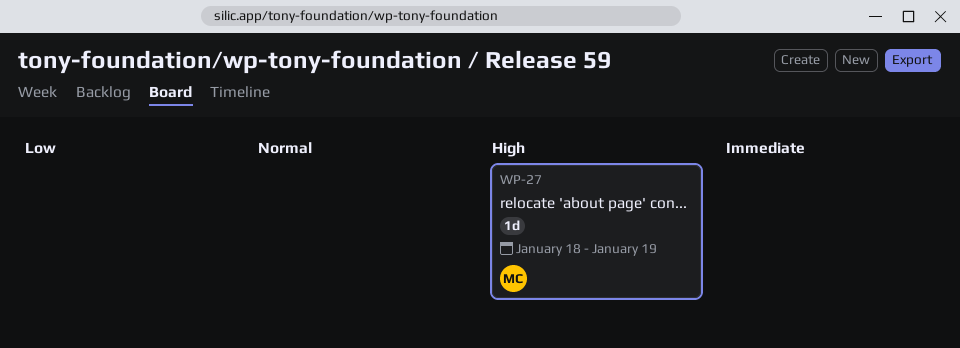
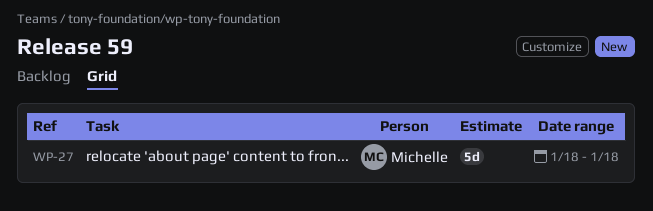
WP-27, estimate: 1d -> 5d
WP-27, due: Jan 19 -> Jan 18

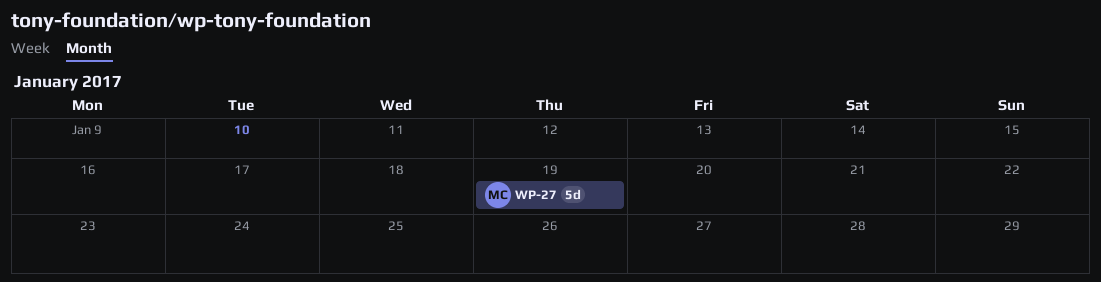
WP-27, start: Jan 18 -> Jan 19
WP-27, due: Jan 18 -> Jan 19

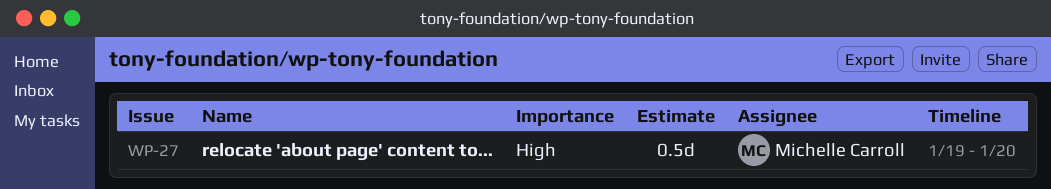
WP-27, estimate: 5d -> 0.5d
WP-27, due: Jan 19 -> Jan 20

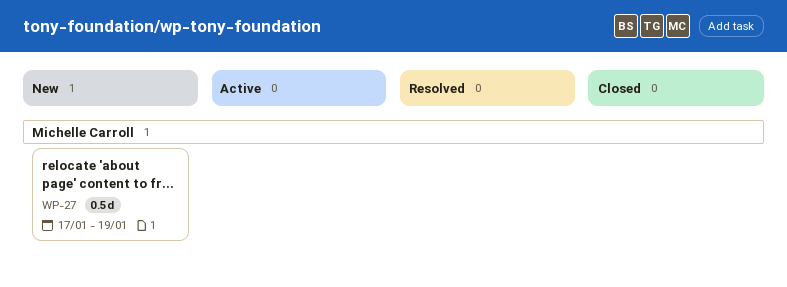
WP-27, start: Jan 19 -> Jan 17
WP-27, due: Jan 20 -> Jan 19

